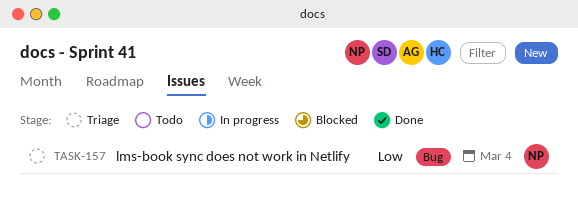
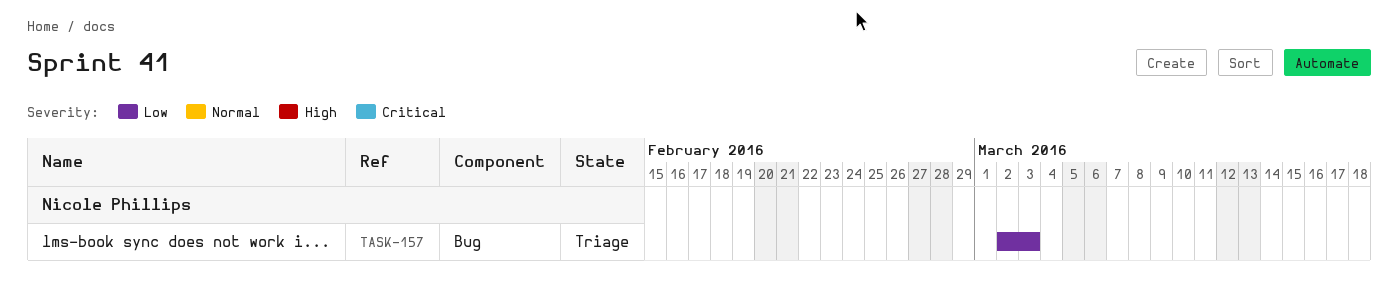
TASK-157, due: Mar 4 -> Mar 3

